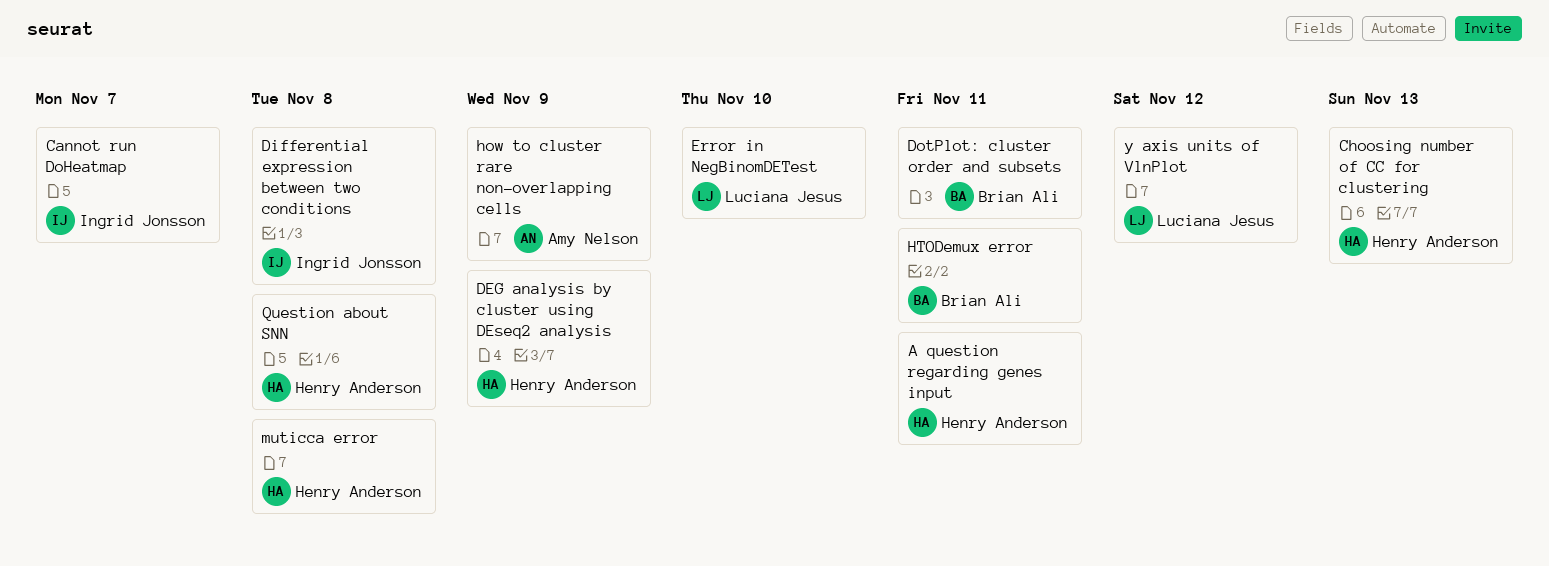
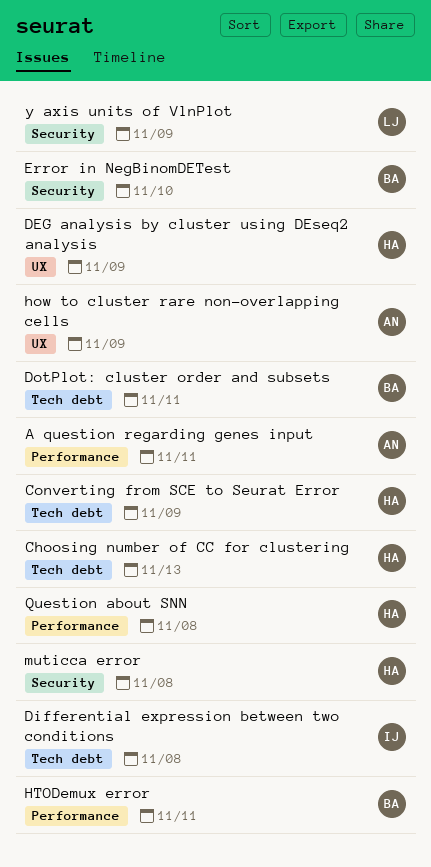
A question regarding genes input, owner: Henry Anderson -> Amy Nelson
Cannot run DoHeatmap: present -> none
Converting from SCE to Seurat Error: none -> present
Error in NegBinomDETest, owner: Luciana Jesus -> Brian Ali
y axis units of VlnPlot, due: Nov 12 -> Nov 9

